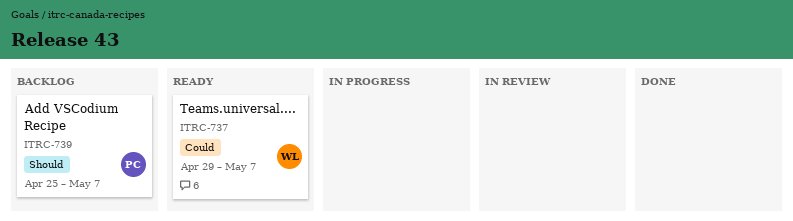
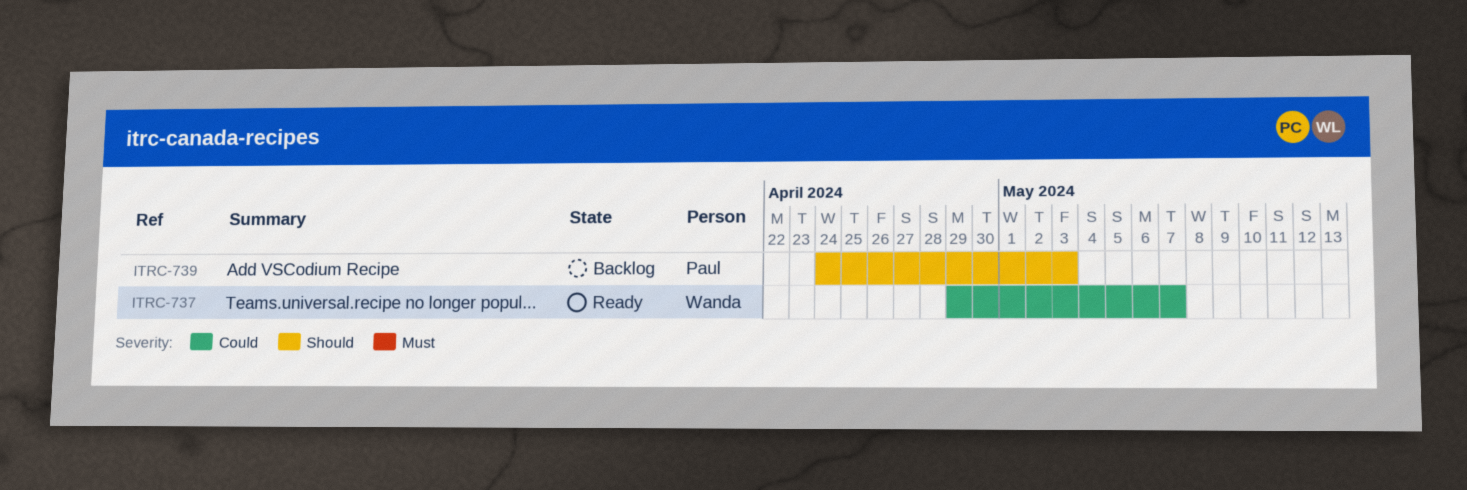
ITRC-739, start: Apr 25 -> Apr 24
ITRC-739, due: May 7 -> May 3

